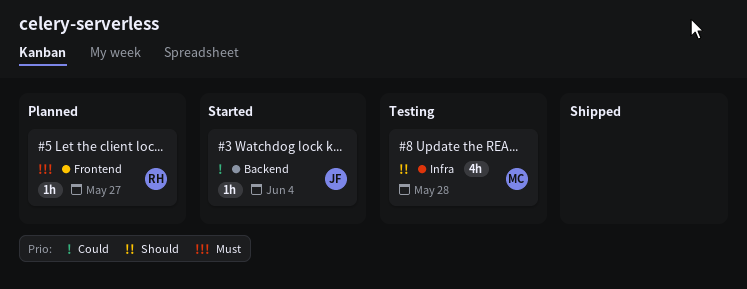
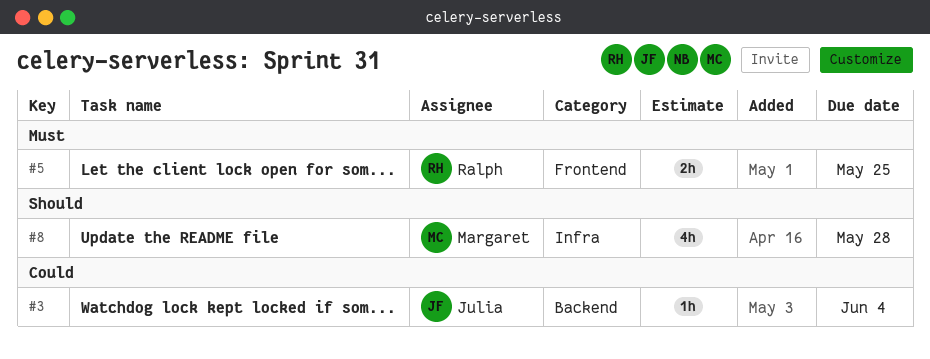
#5, estimate: 1h -> 2h
#5, due: May 27 -> May 25

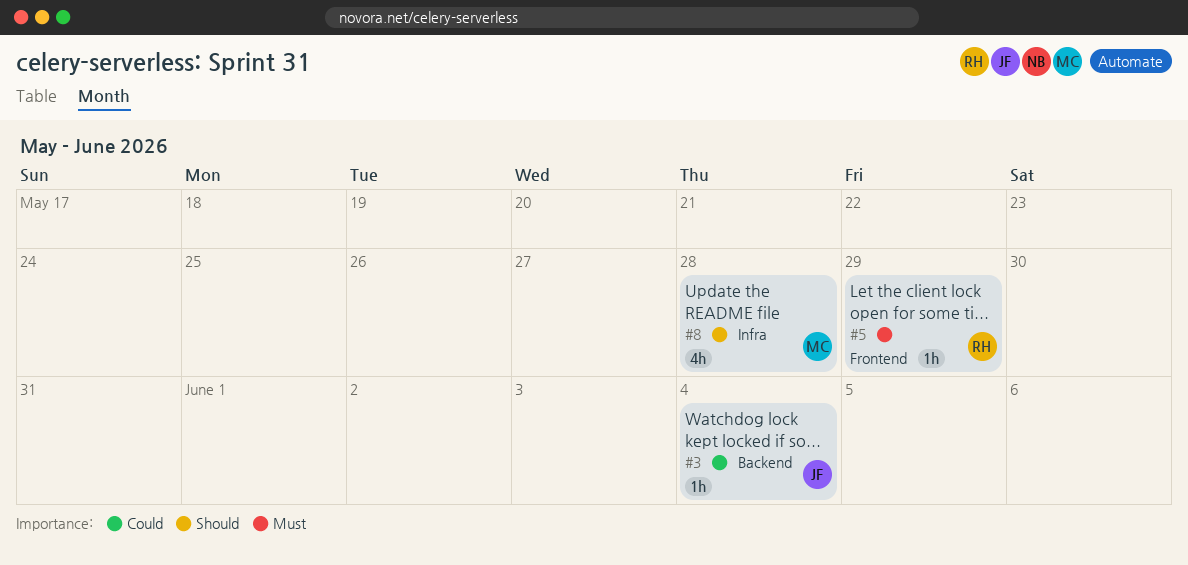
#5, estimate: 2h -> 1h
#5, due: May 25 -> May 29

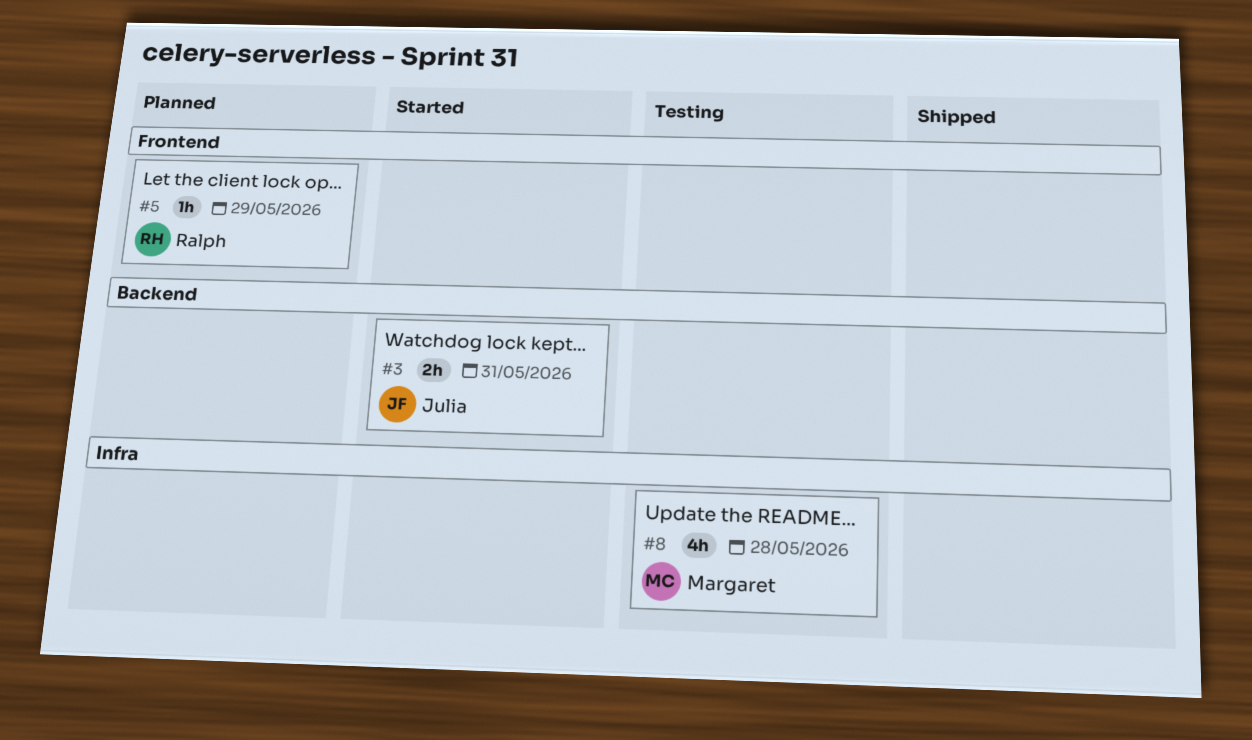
#3, estimate: 1h -> 2h
#3, due: Jun 4 -> May 31

